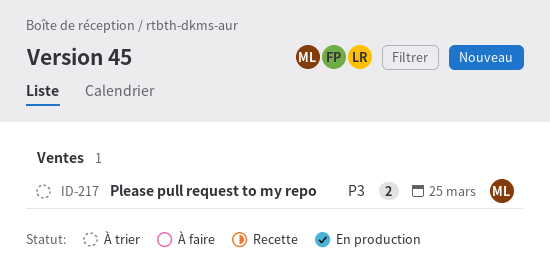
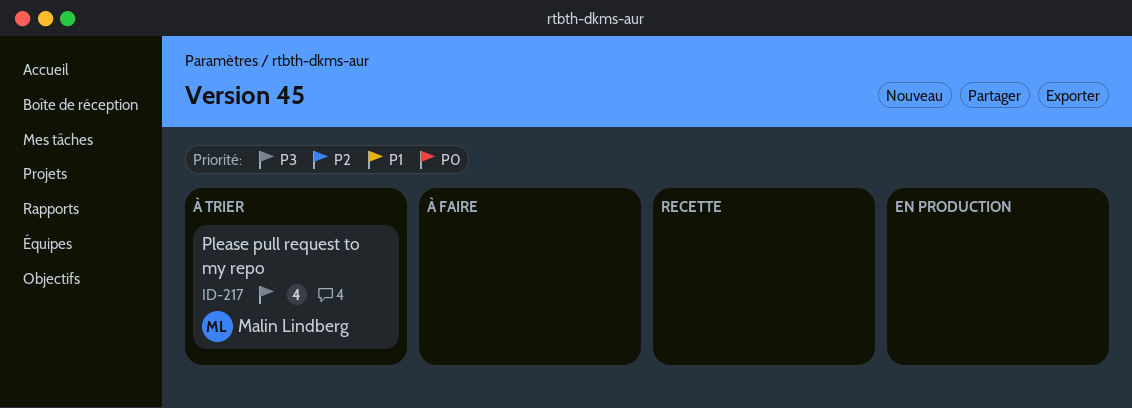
ID-217, estimate: 2 -> 4

